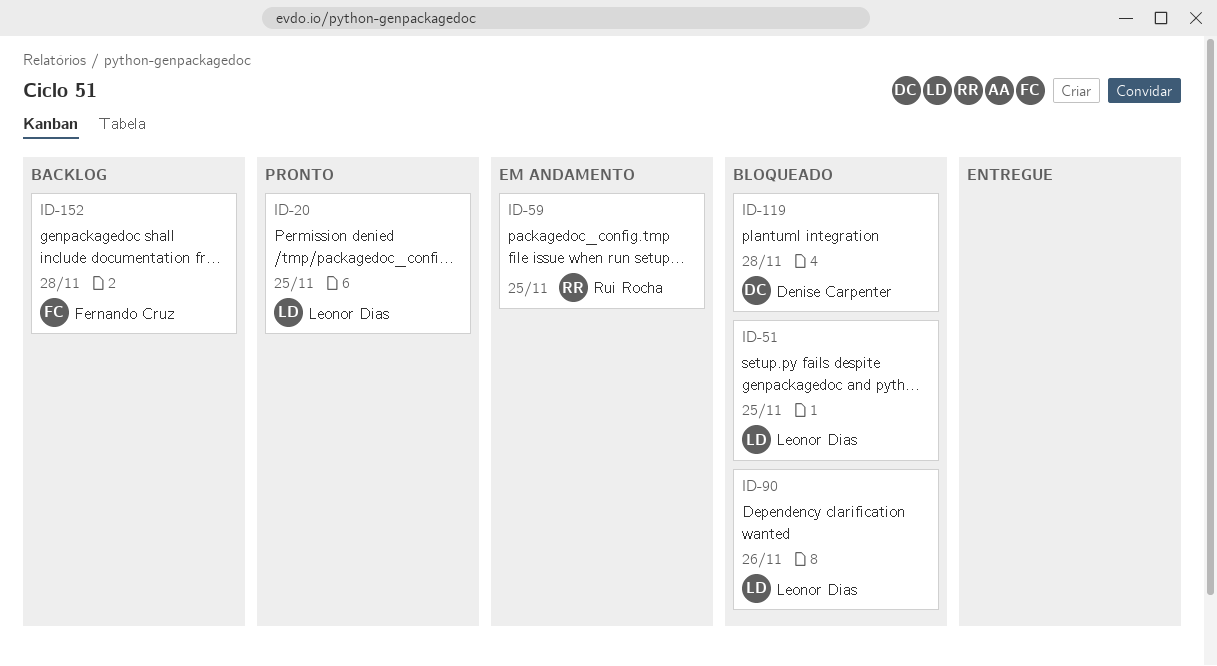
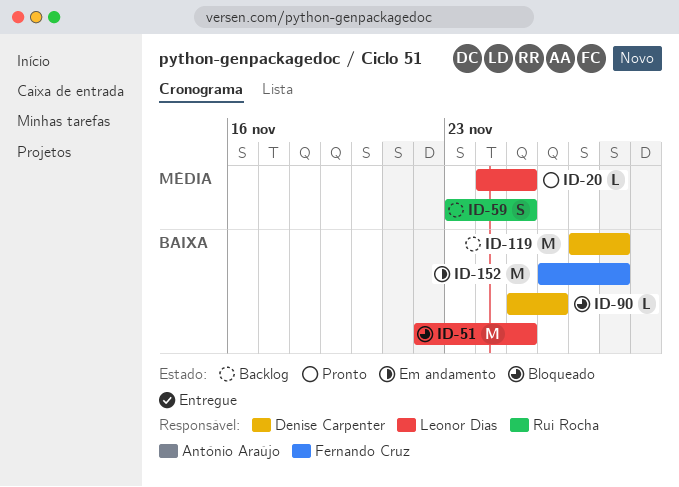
ID-59, status: Em andamento -> Backlog
ID-90, owner: Leonor Dias -> Denise Carpenter
ID-119, status: Bloqueado -> Backlog
ID-152, status: Backlog -> Em andamento

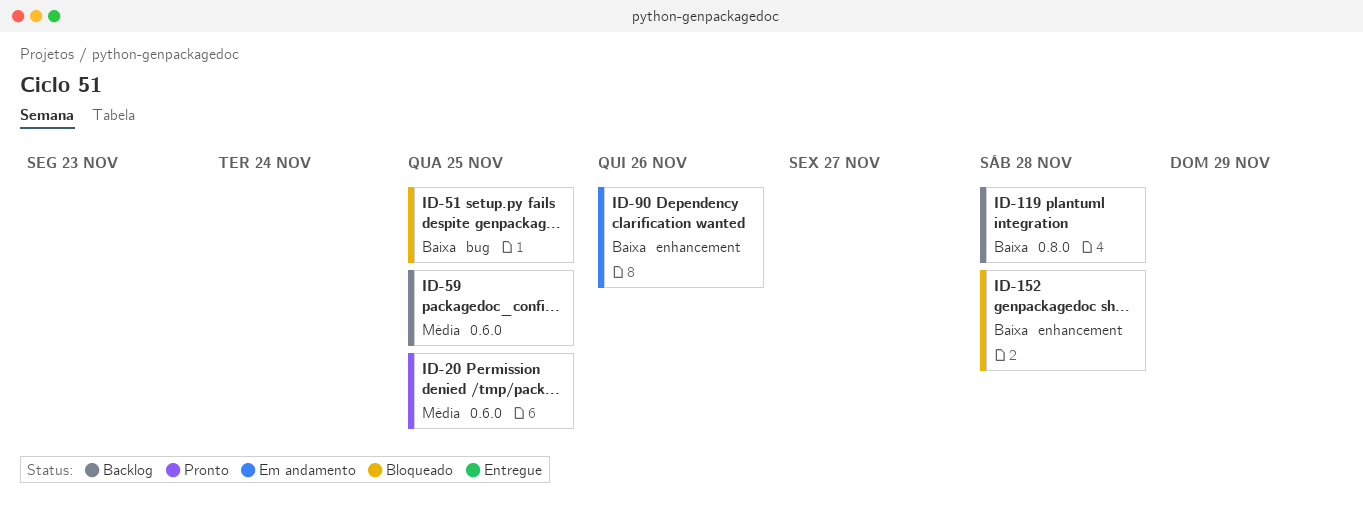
ID-90, status: Bloqueado -> Em andamento
ID-152, status: Em andamento -> Bloqueado

